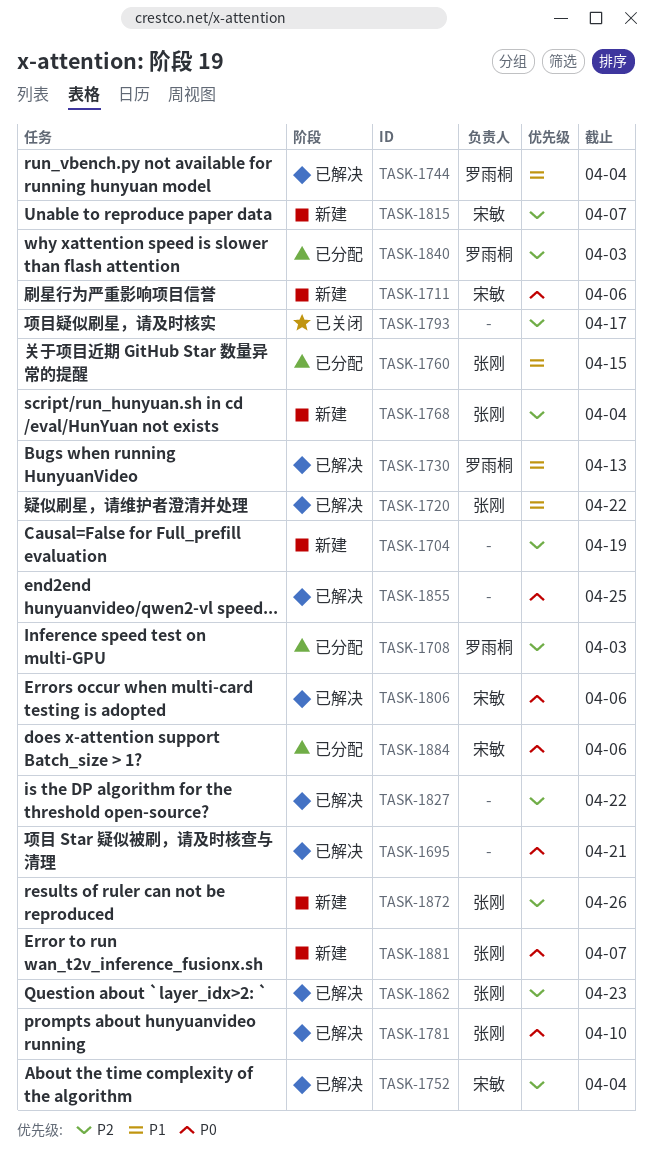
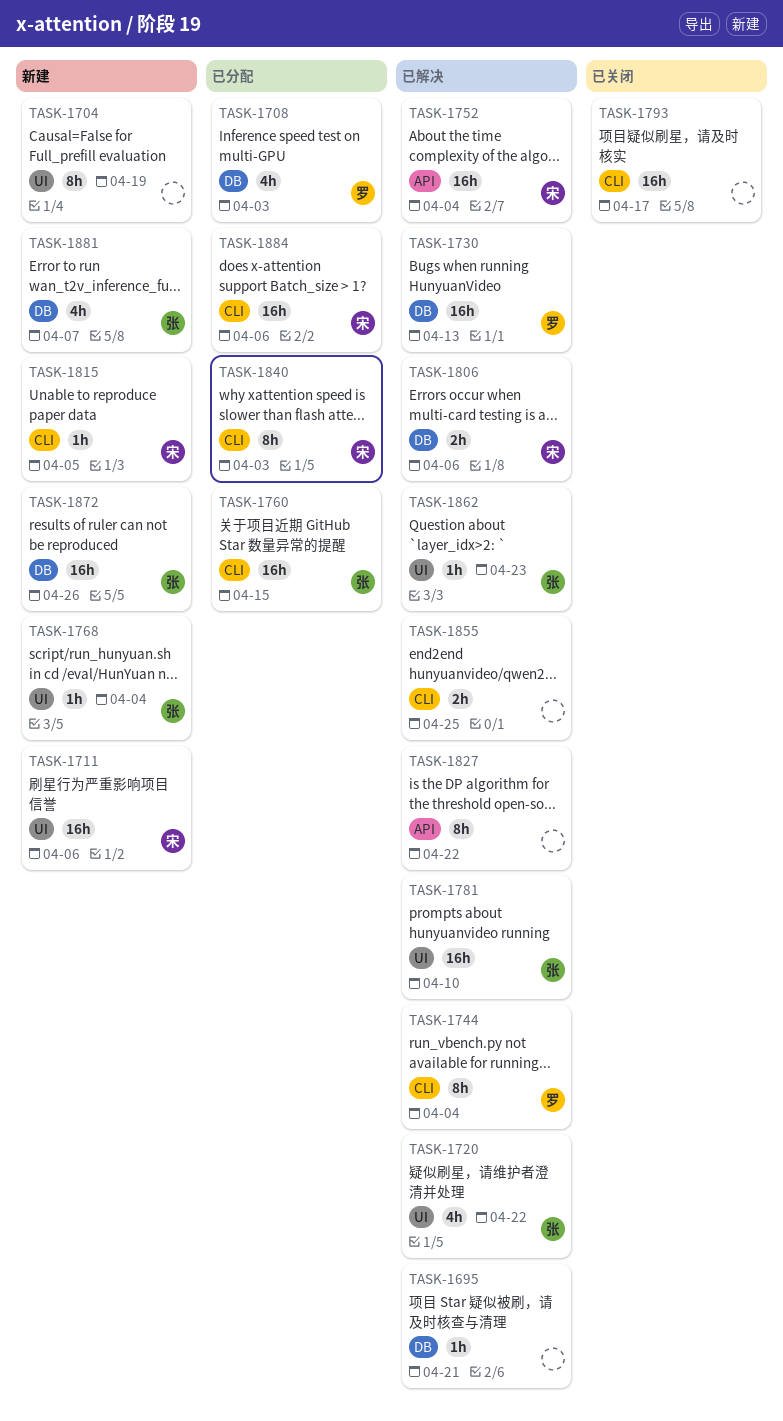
TASK-1815, due: Apr 7 -> Apr 5
TASK-1840, owner: 罗雨桐 -> 宋敏

